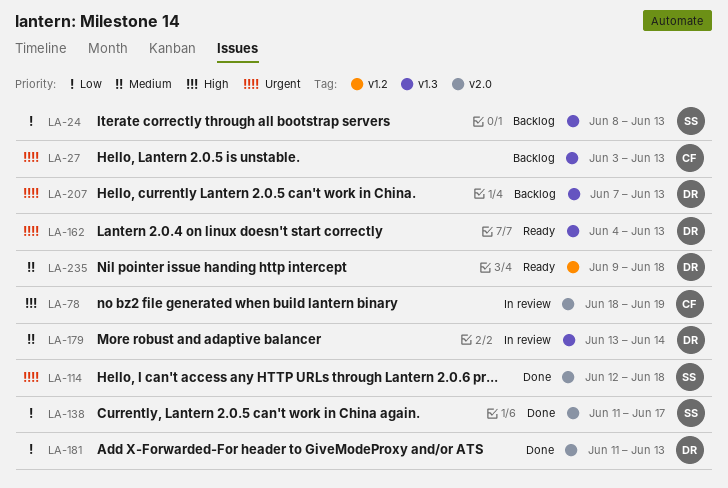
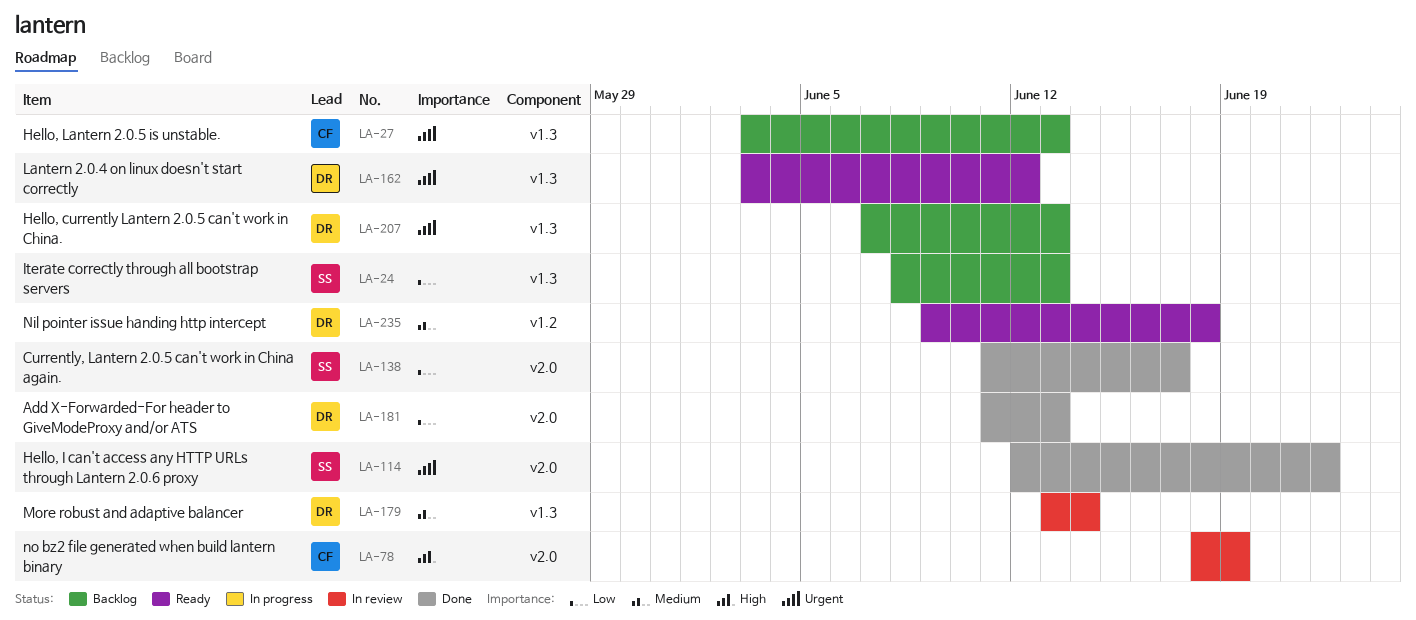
LA-114, due: Jun 18 -> Jun 22
LA-162, start: Jun 4 -> Jun 3
LA-162, due: Jun 13 -> Jun 12

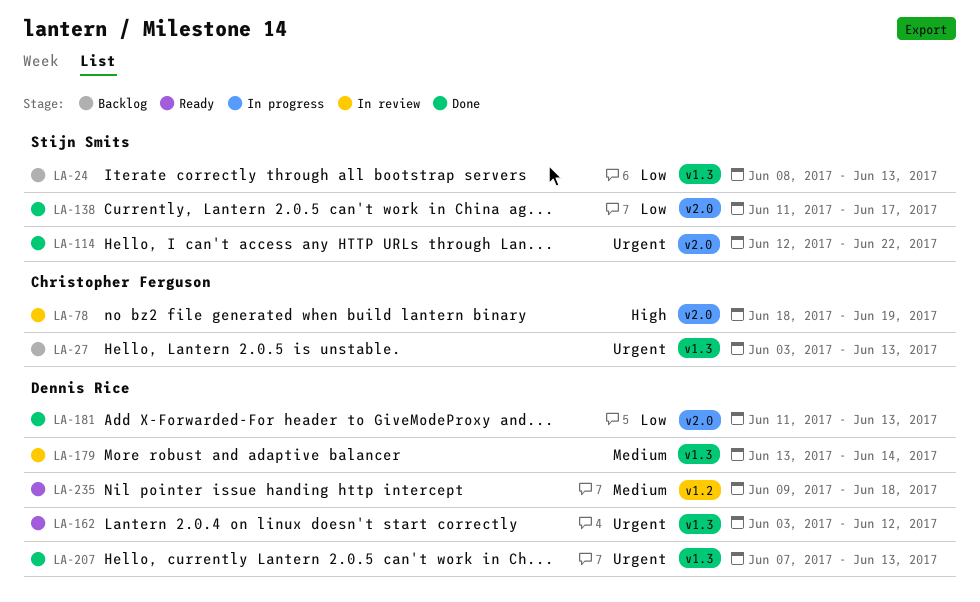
LA-207, status: Backlog -> Done

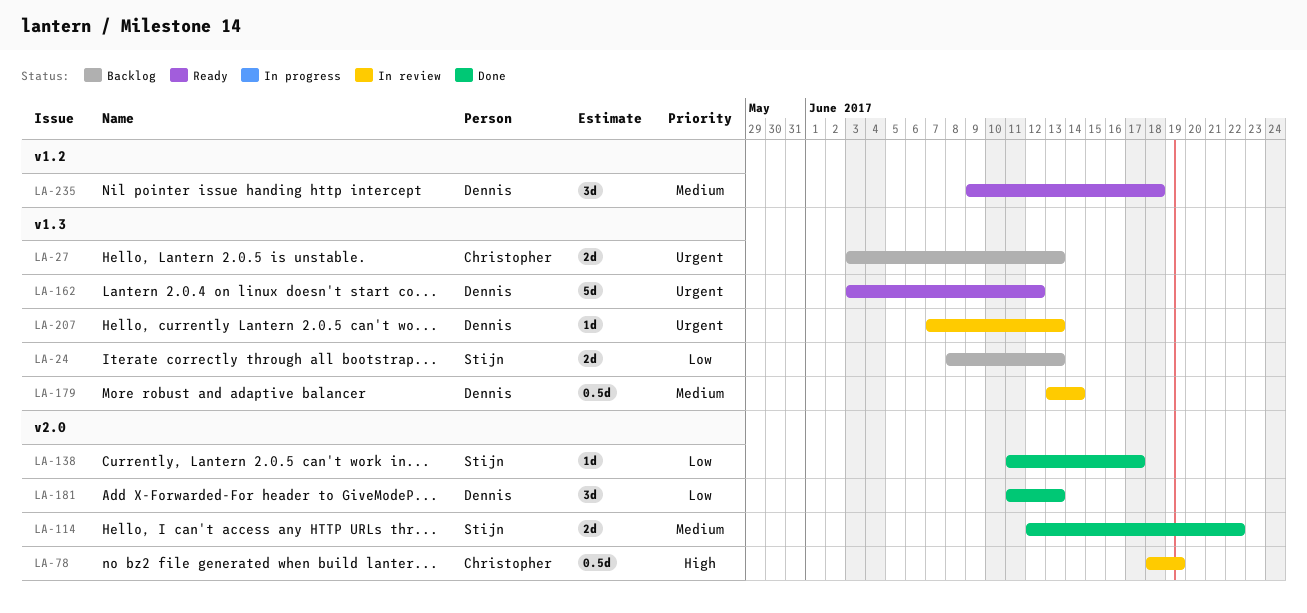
LA-114, priority: Urgent -> Medium
LA-207, status: Done -> In review

